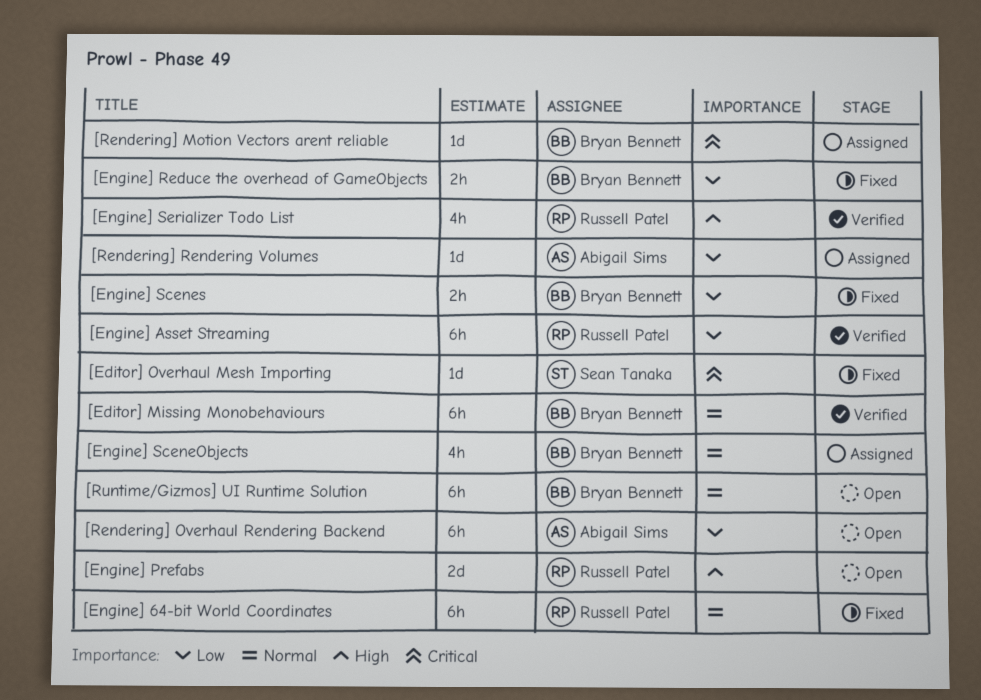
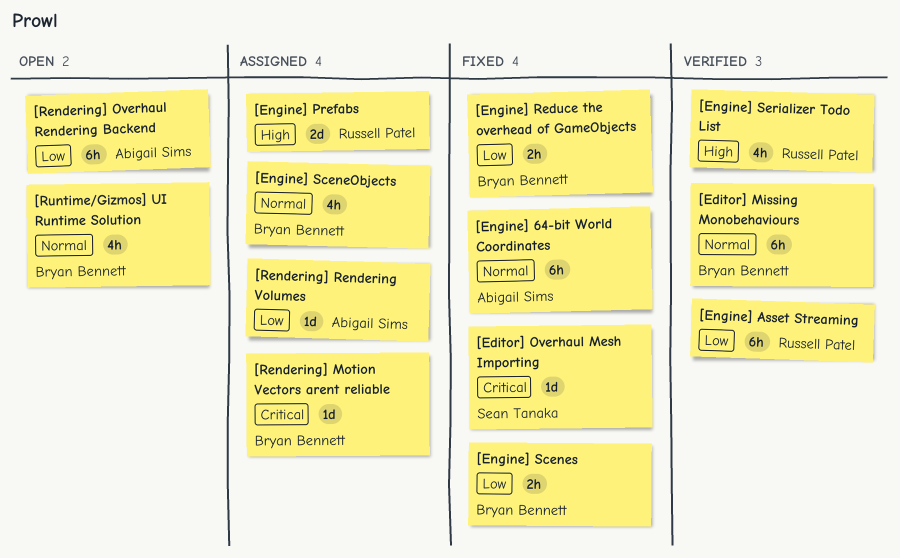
[Engine] 64-bit World Coordinates, owner: Russell Patel -> Abigail Sims
[Engine] Prefabs, status: Open -> Assigned
[Runtime/Gizmos] UI Runtime Solution, estimate: 6h -> 4h

